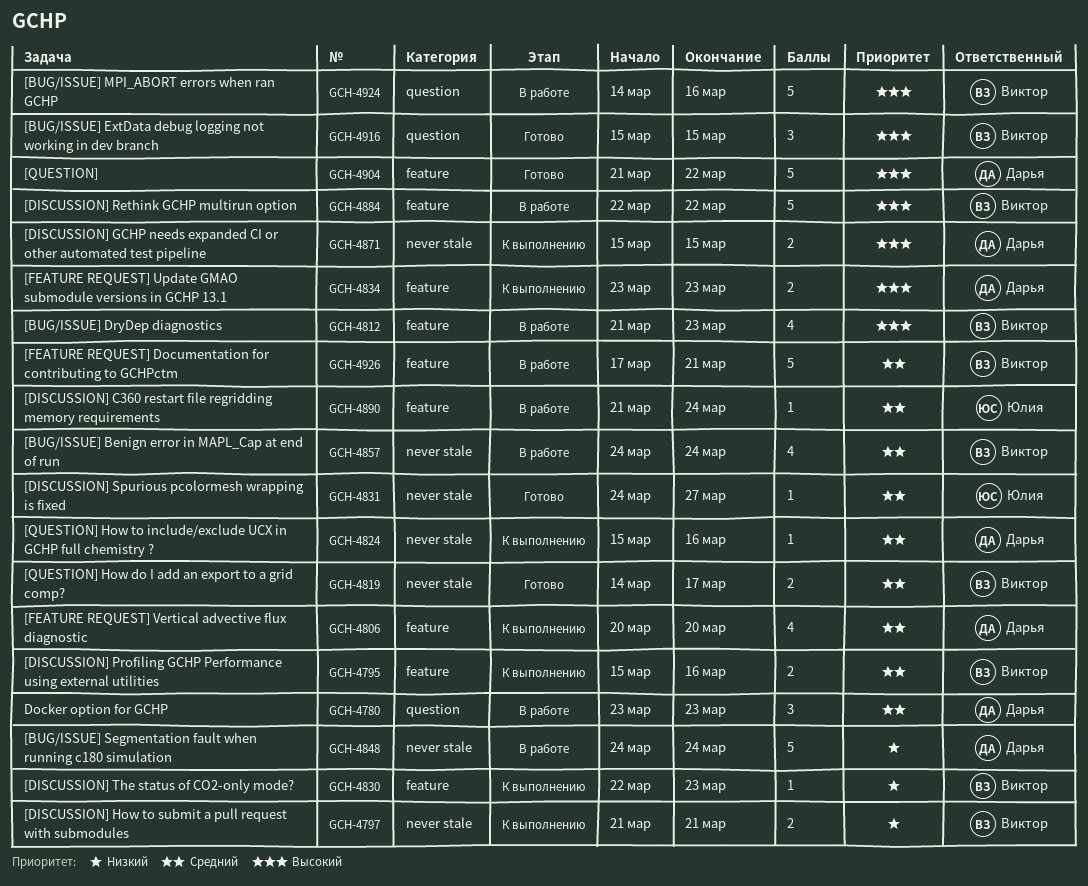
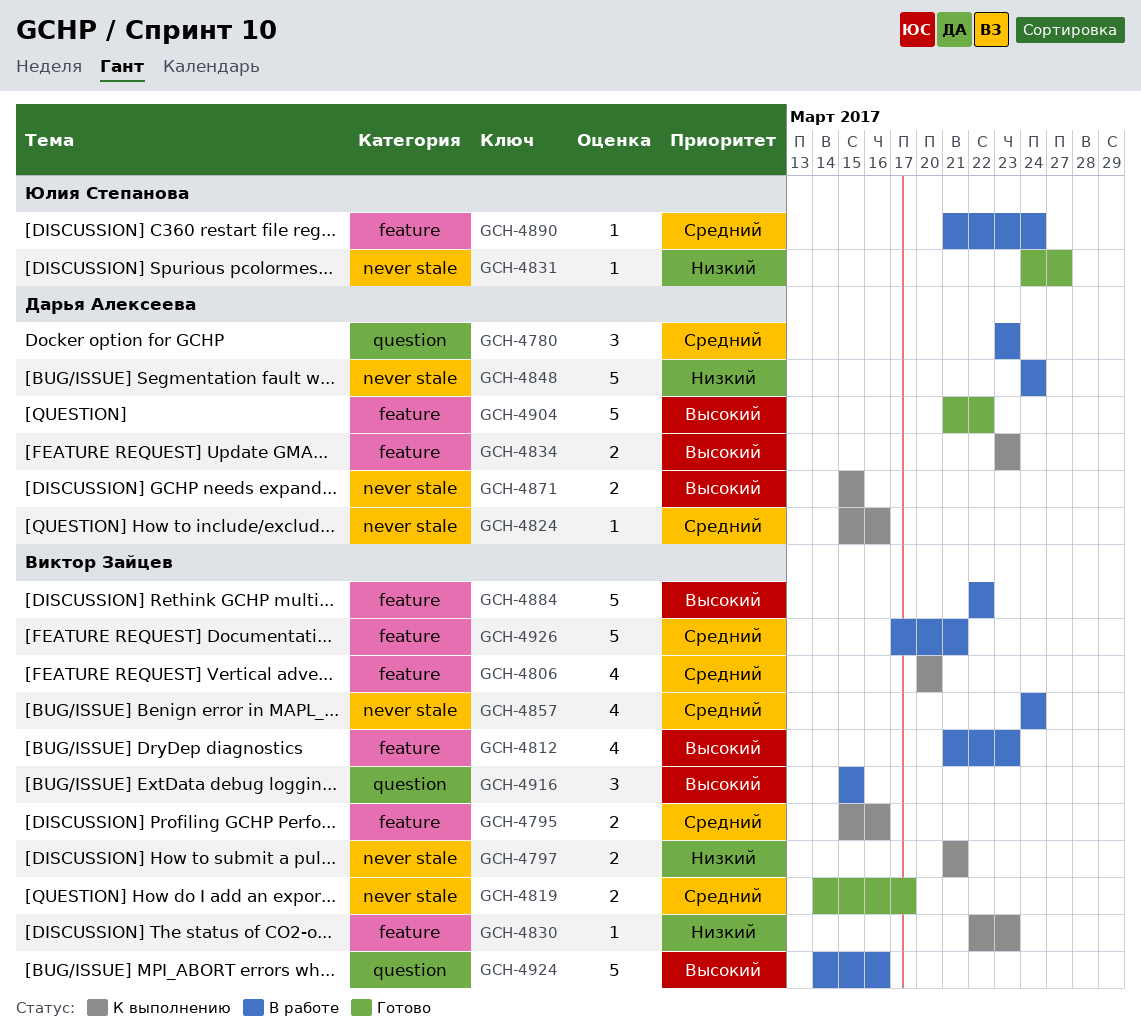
GCH-4806, owner: Дарья Алексеева -> Виктор Зайцев
GCH-4831, priority: Средний -> Низкий
GCH-4916, status: Готово -> В работе

